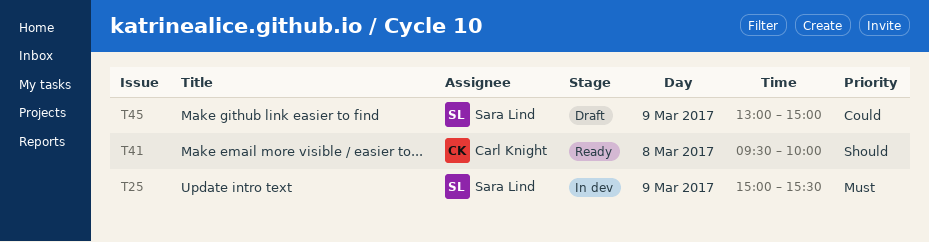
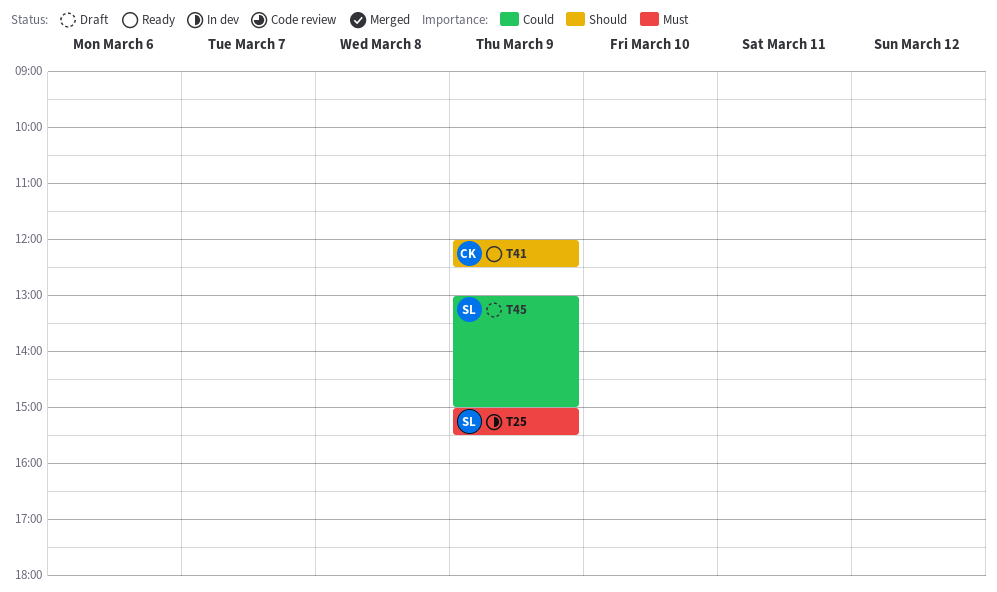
T41, day: Mar 8 -> Mar 9
T41, begins: 09:30 -> 12:00
T41, ends: 10:00 -> 12:30

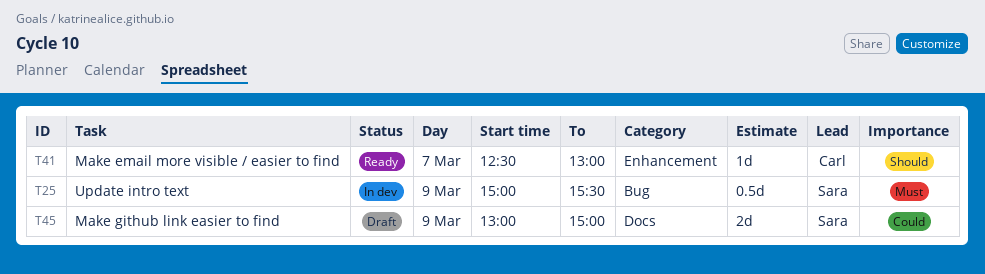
T41, day: Mar 9 -> Mar 7
T41, begins: 12:00 -> 12:30
T41, ends: 12:30 -> 13:00

